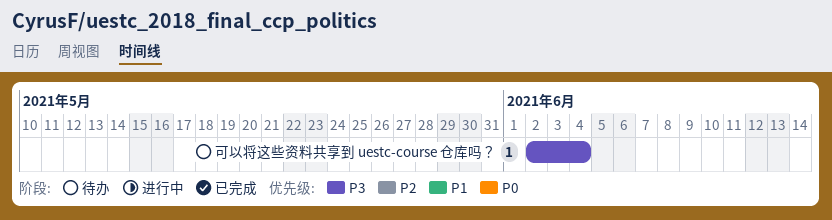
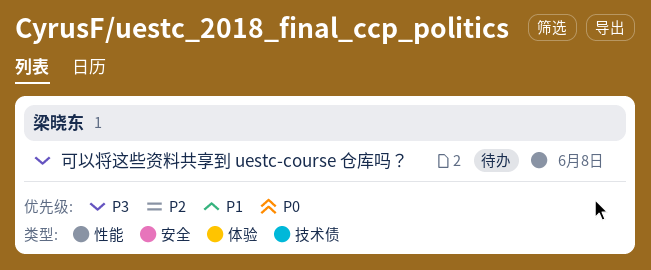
可以将这些资料共享到 uestc-course 仓库吗？, due: Jun 4 -> Jun 8

